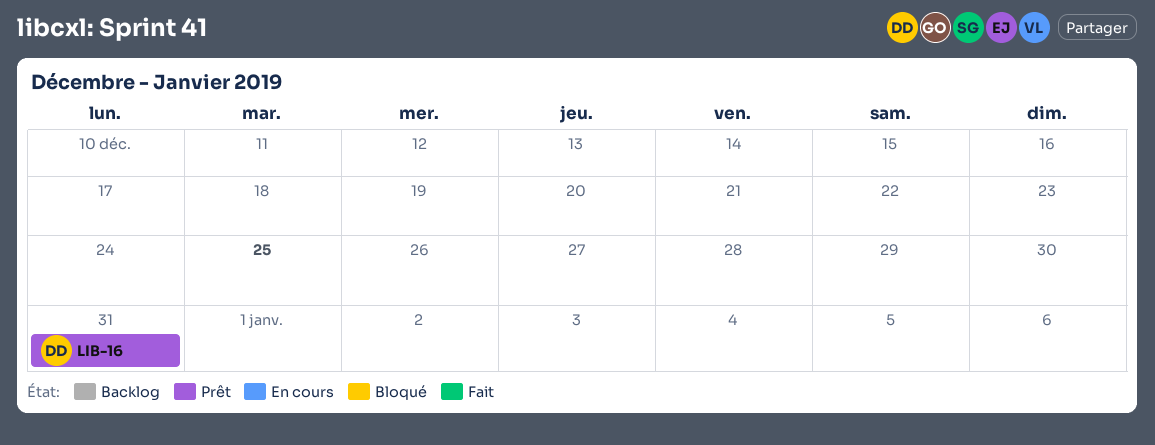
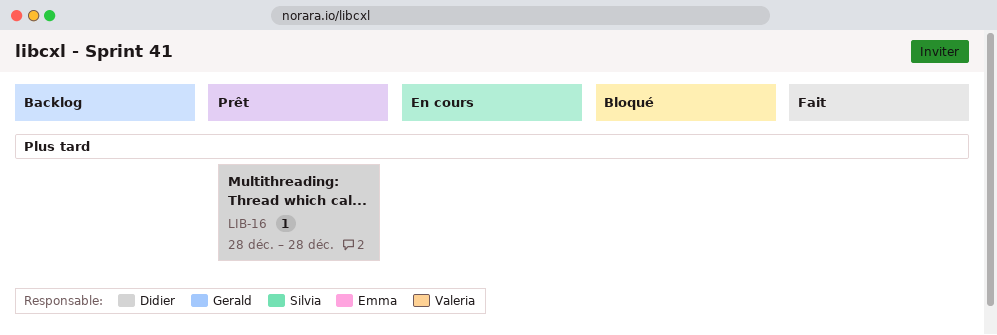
LIB-16, start: Dec 31 -> Dec 28
LIB-16, due: Dec 31 -> Dec 28

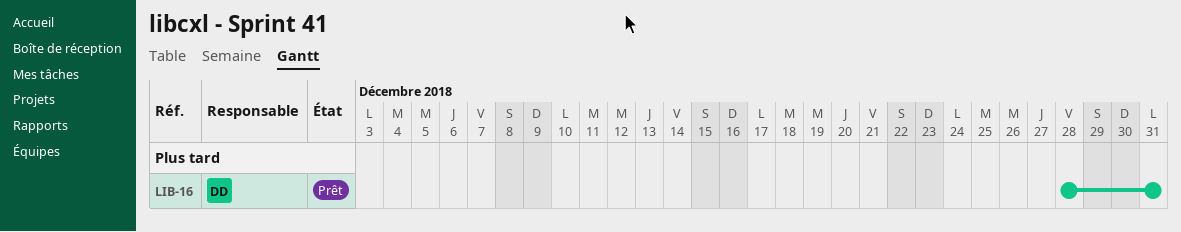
LIB-16, due: Dec 28 -> Dec 31

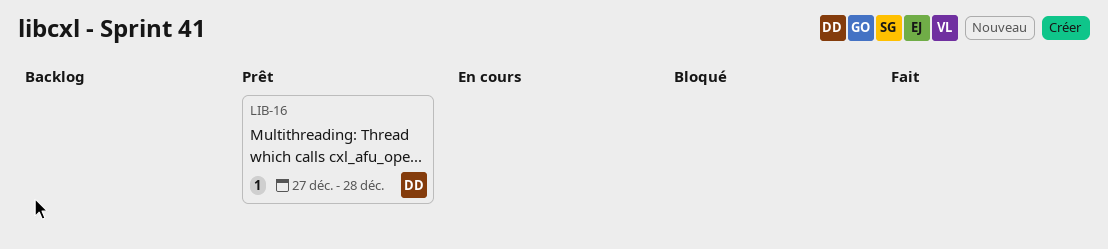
LIB-16, start: Dec 28 -> Dec 27
LIB-16, due: Dec 31 -> Dec 28

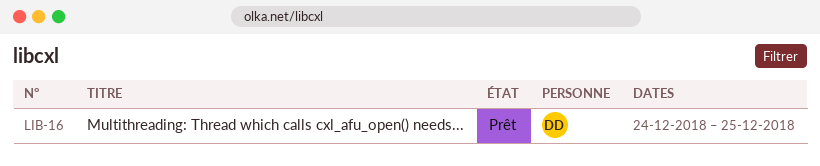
LIB-16, start: Dec 27 -> Dec 24
LIB-16, due: Dec 28 -> Dec 25

